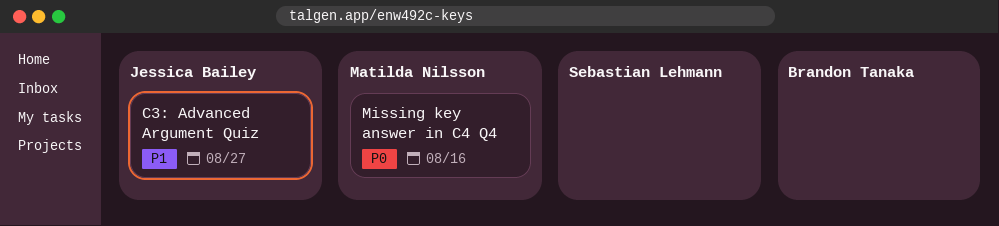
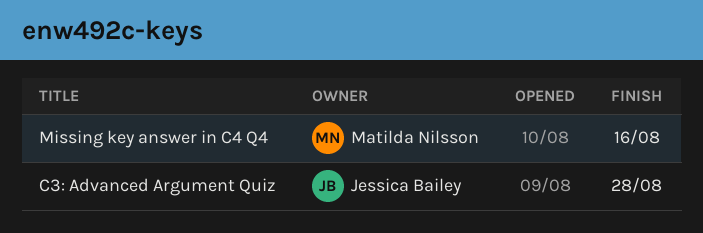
C3: Advanced Argument Quiz, due: Aug 27 -> Aug 28

